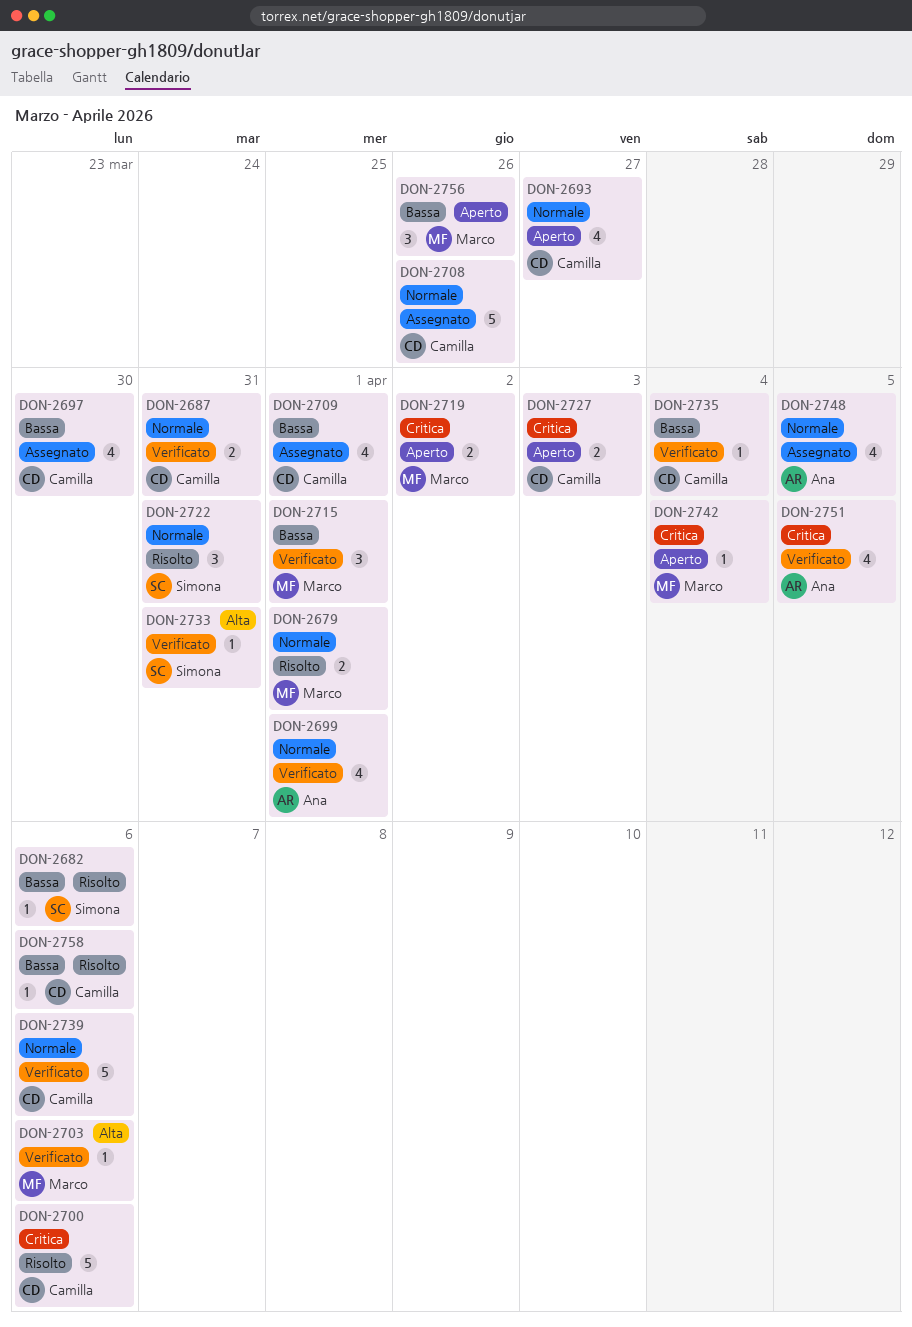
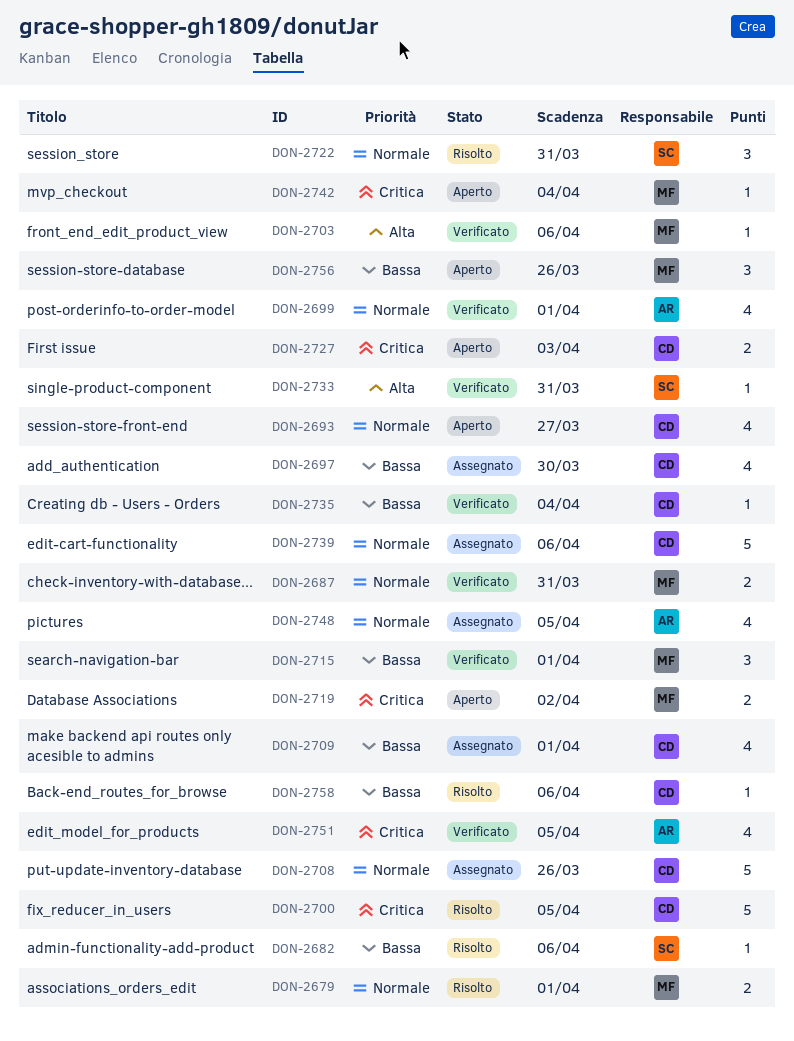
DON-2687, owner: Camilla -> Marco
DON-2700, due: Apr 6 -> Apr 5
DON-2739, status: Verificato -> Assegnato

